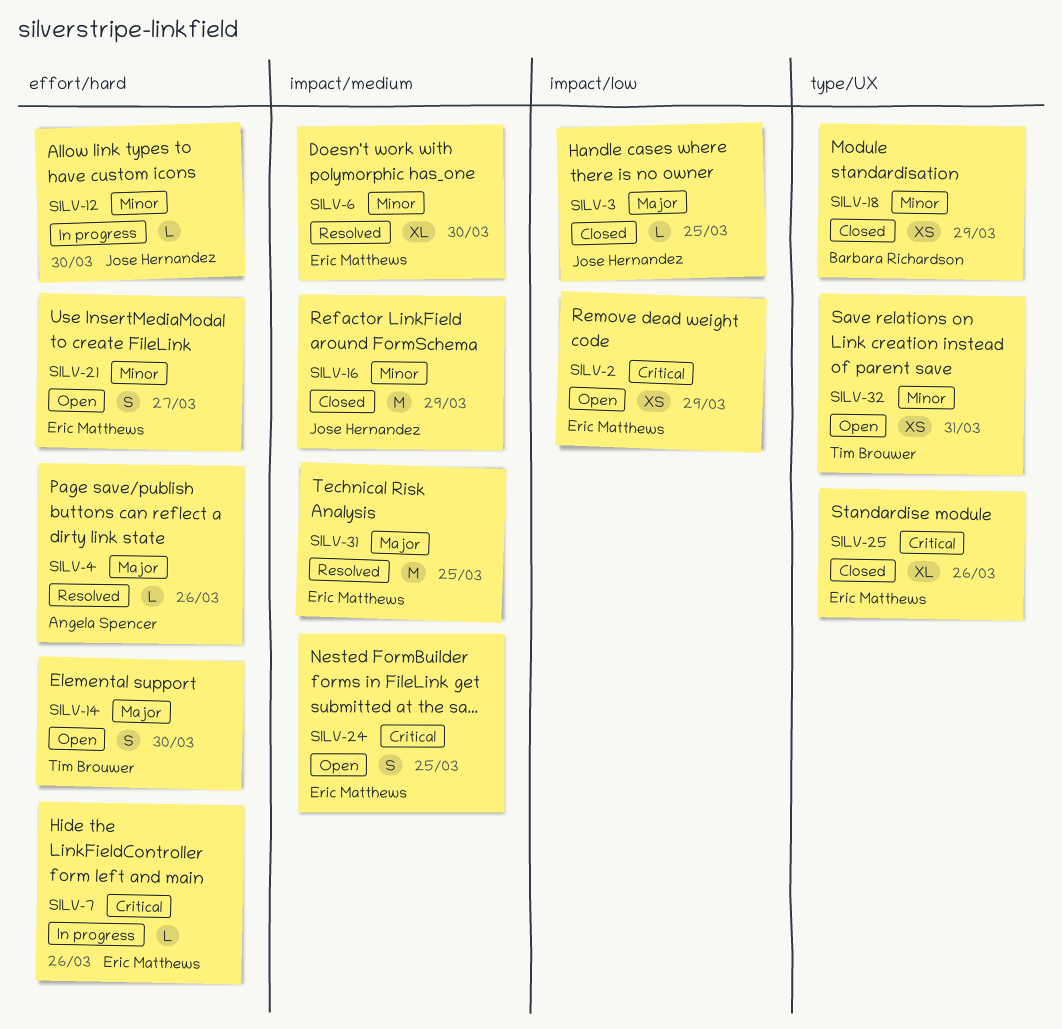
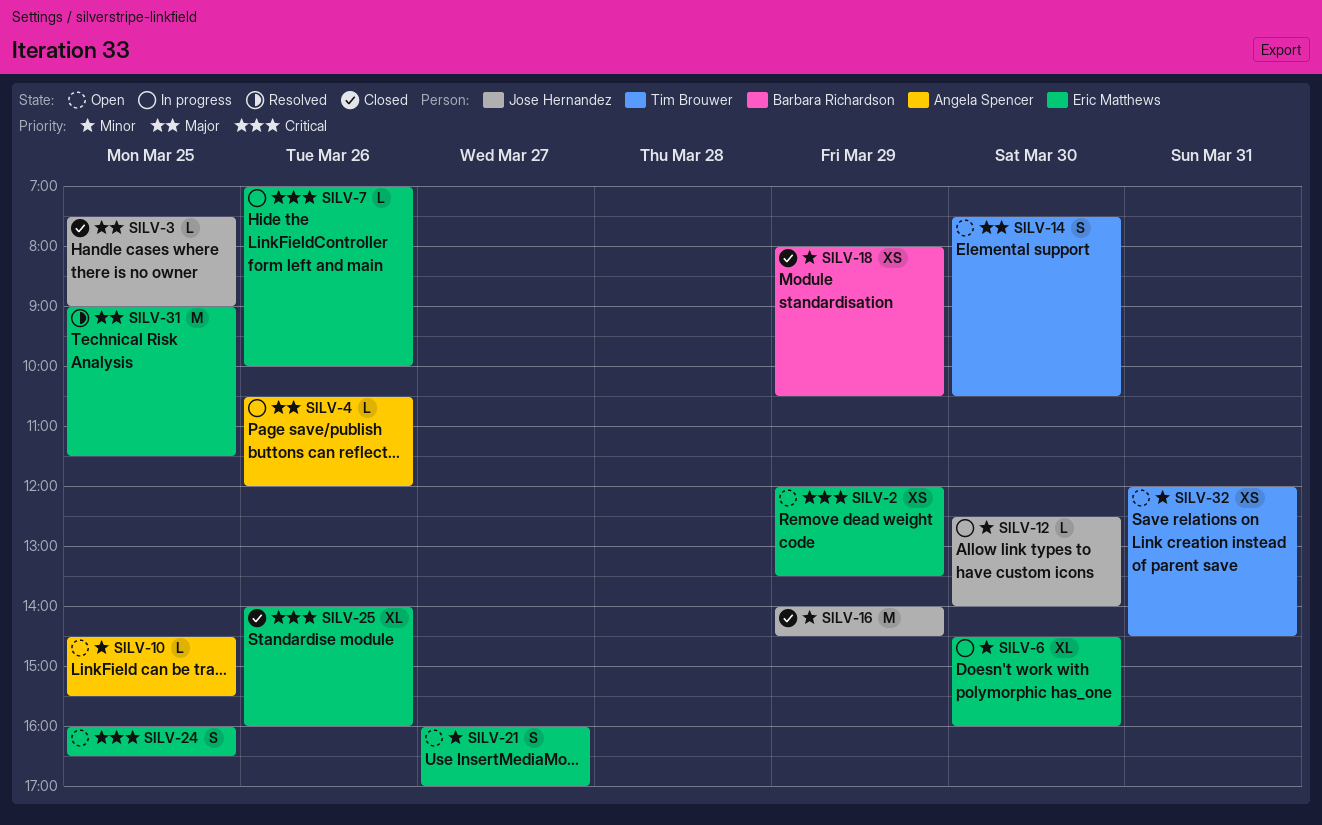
SILV-4, status: Resolved -> In progress
SILV-6, status: Resolved -> In progress
SILV-10: none -> present

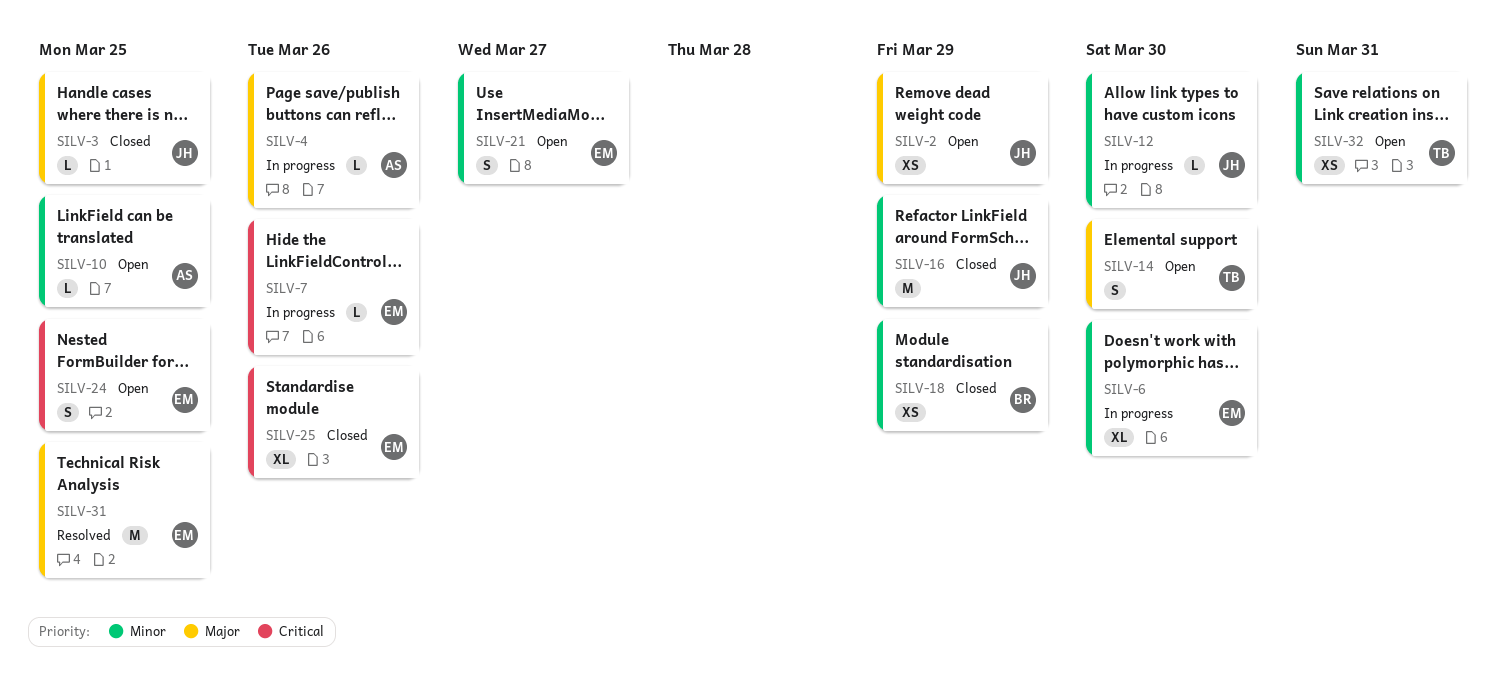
SILV-2, owner: Eric Matthews -> Jose Hernandez
SILV-2, priority: Critical -> Major

